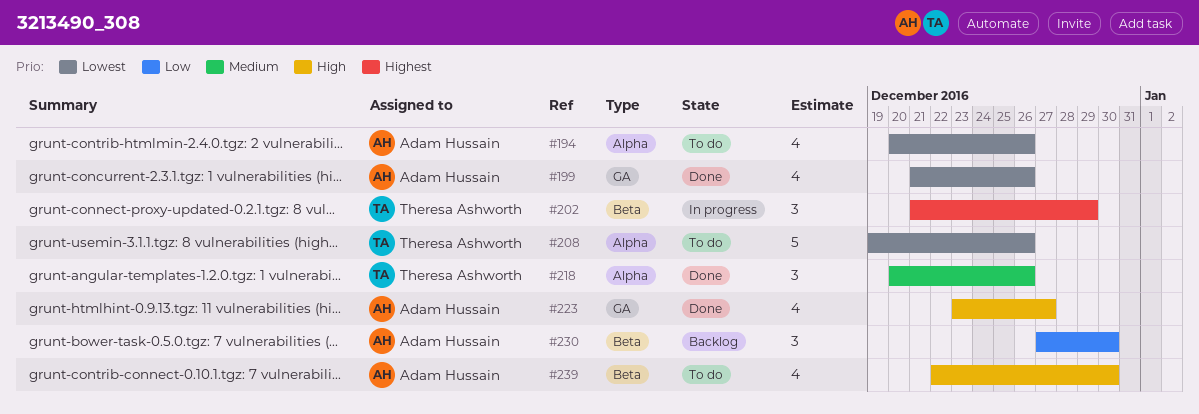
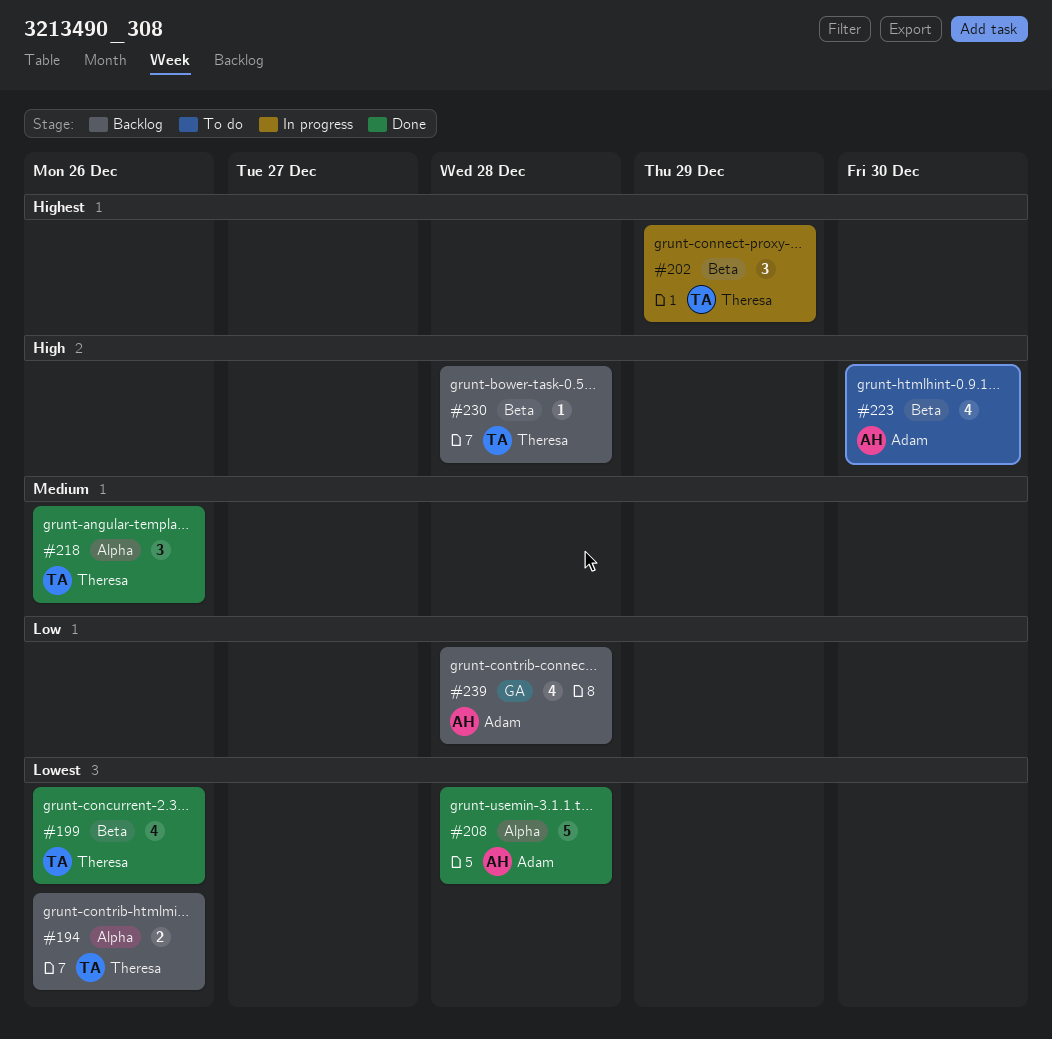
#194, status: To do -> Backlog
#194, owner: Adam Hussain -> Theresa Ashworth
#194, estimate: 4 -> 2
#199, owner: Adam Hussain -> Theresa Ashworth
#199, label: GA -> Beta
#208, status: To do -> Done
#208, owner: Theresa Ashworth -> Adam Hussain
#208, due: Dec 26 -> Dec 28
#223, status: Done -> To do
#223, label: GA -> Beta
#223, due: Dec 27 -> Dec 30
#230, owner: Adam Hussain -> Theresa Ashworth
#230, priority: Low -> High
#230, estimate: 3 -> 1
#230, due: Dec 30 -> Dec 28
#239, status: To do -> Backlog
#239, priority: High -> Low
#239, label: Beta -> GA
#239, due: Dec 30 -> Dec 28

